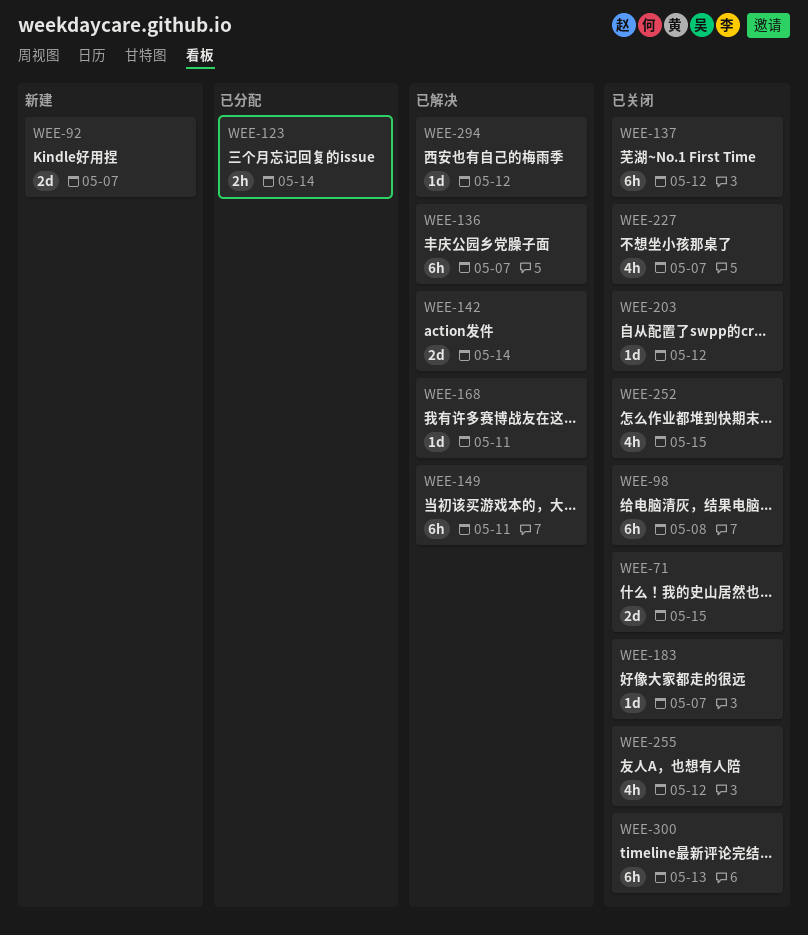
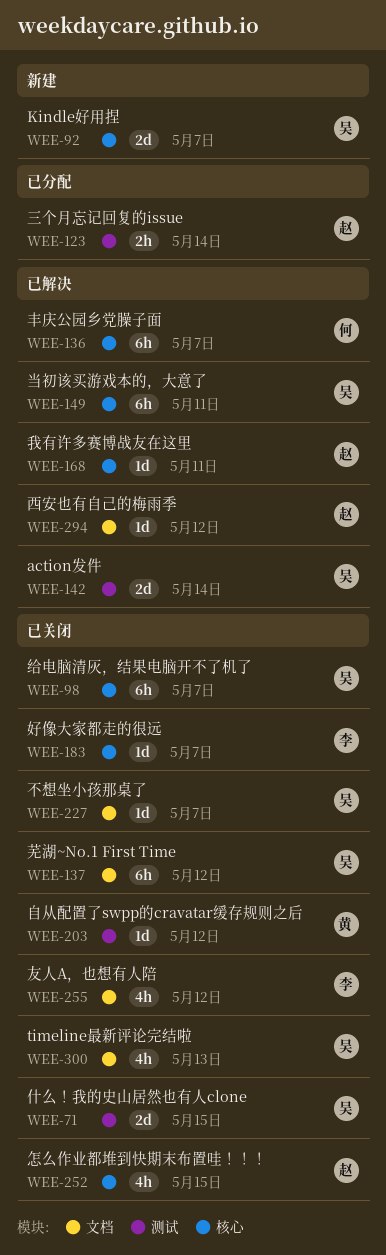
WEE-98, due: May 8 -> May 7
WEE-227, estimate: 4h -> 1d
WEE-300, estimate: 6h -> 4h

